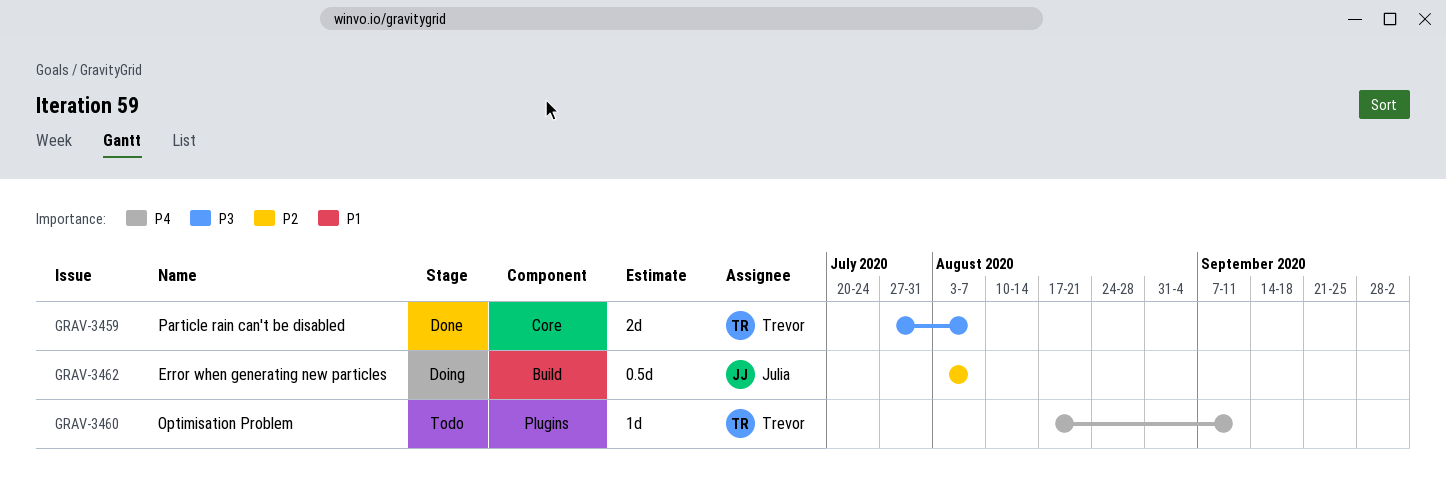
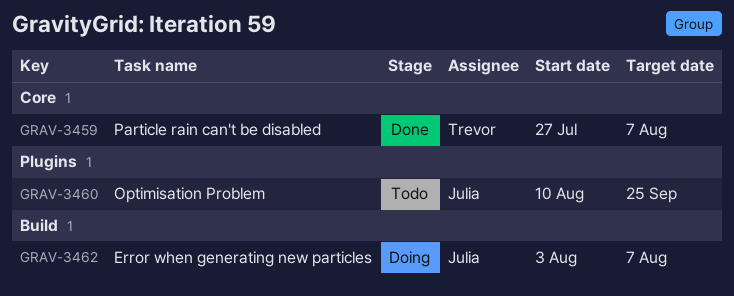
GRAV-3460, owner: Trevor -> Julia
GRAV-3460, start: Aug 17 -> Aug 10
GRAV-3460, due: Sep 11 -> Sep 25

